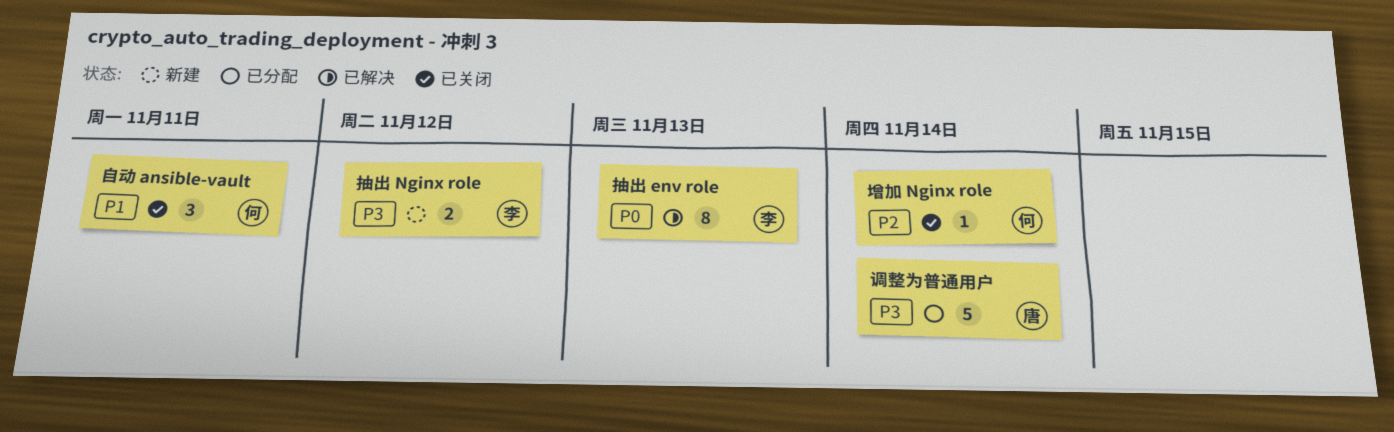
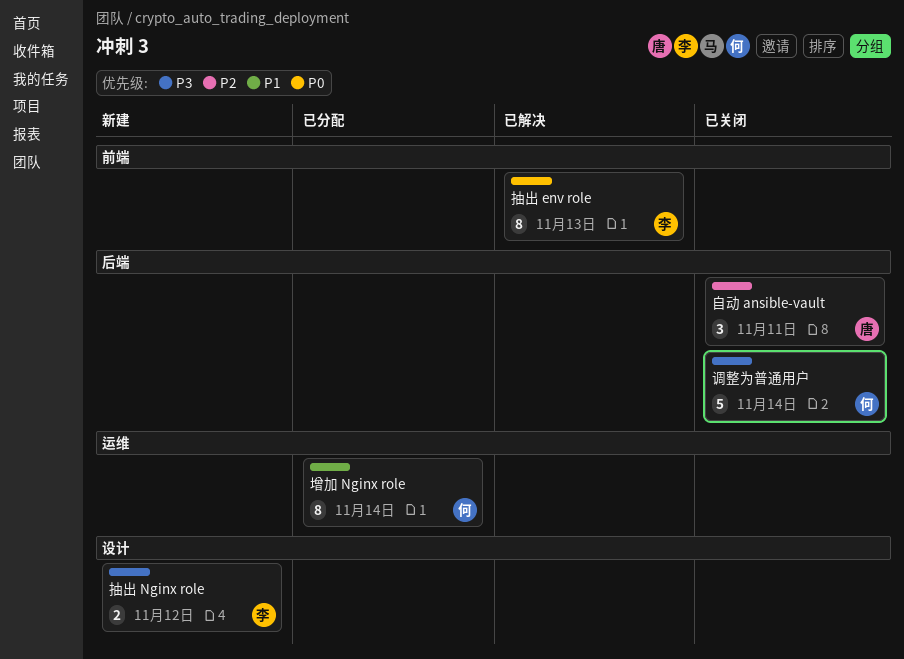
增加 Nginx role, status: 已关闭 -> 已分配
增加 Nginx role, priority: P2 -> P1
增加 Nginx role, estimate: 1 -> 8
自动 ansible-vault, owner: 何 -> 唐
自动 ansible-vault, priority: P1 -> P2
调整为普通用户, status: 已分配 -> 已关闭
调整为普通用户, owner: 唐 -> 何

